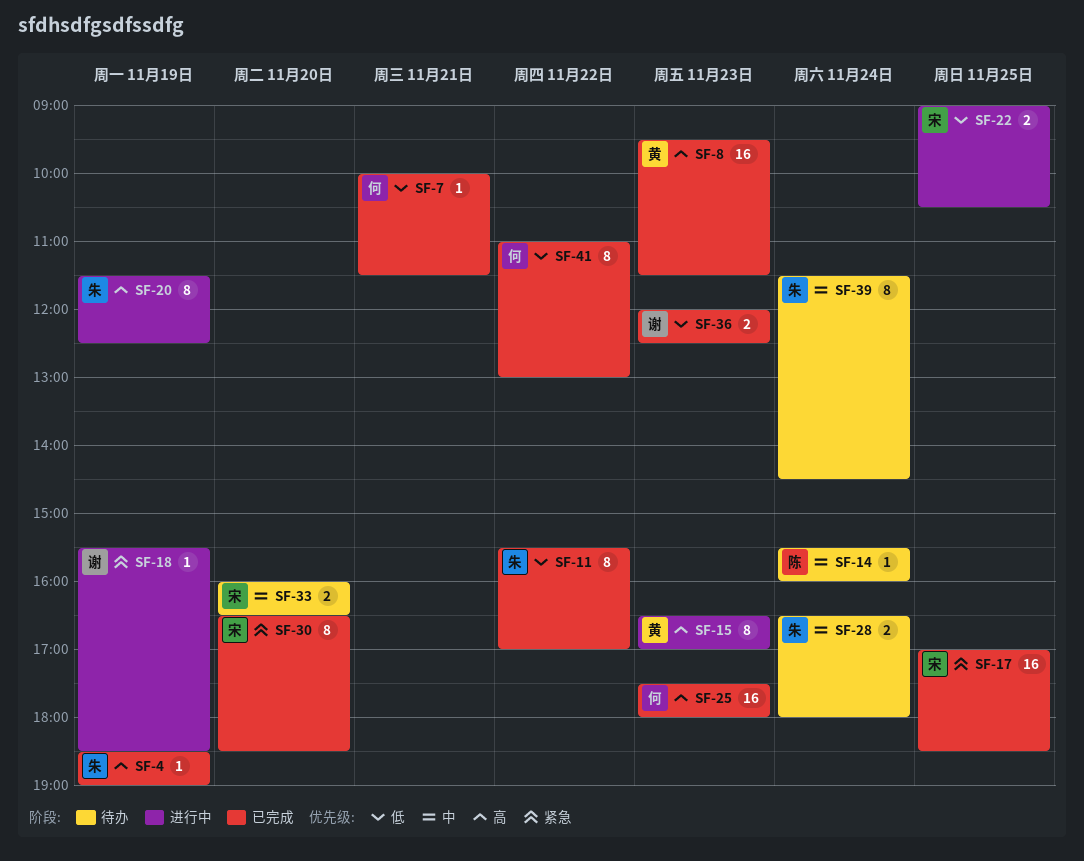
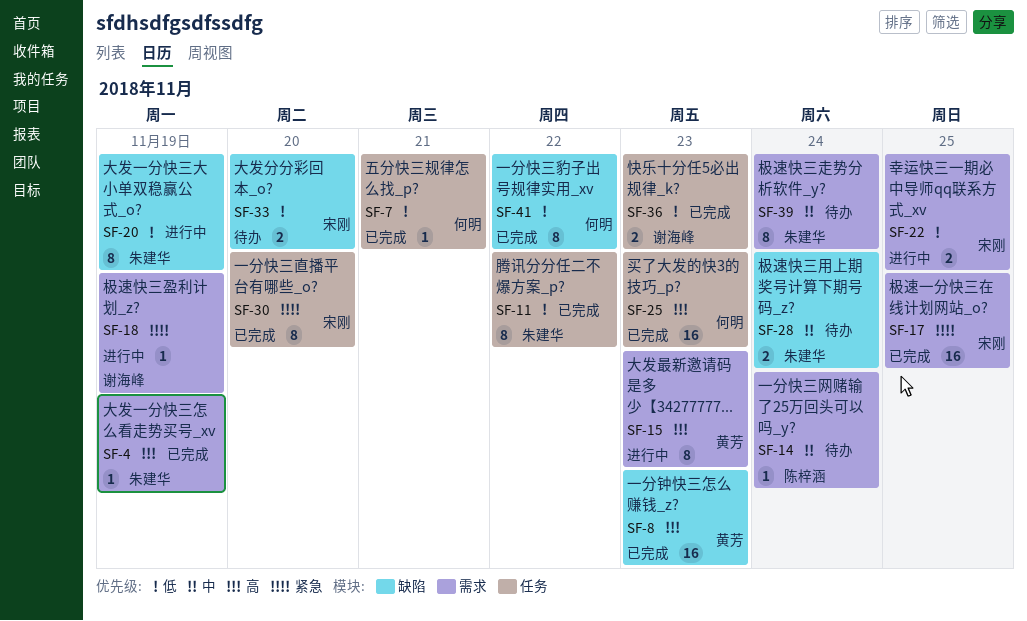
SF-20, priority: 高 -> 低
SF-33, priority: 中 -> 低

